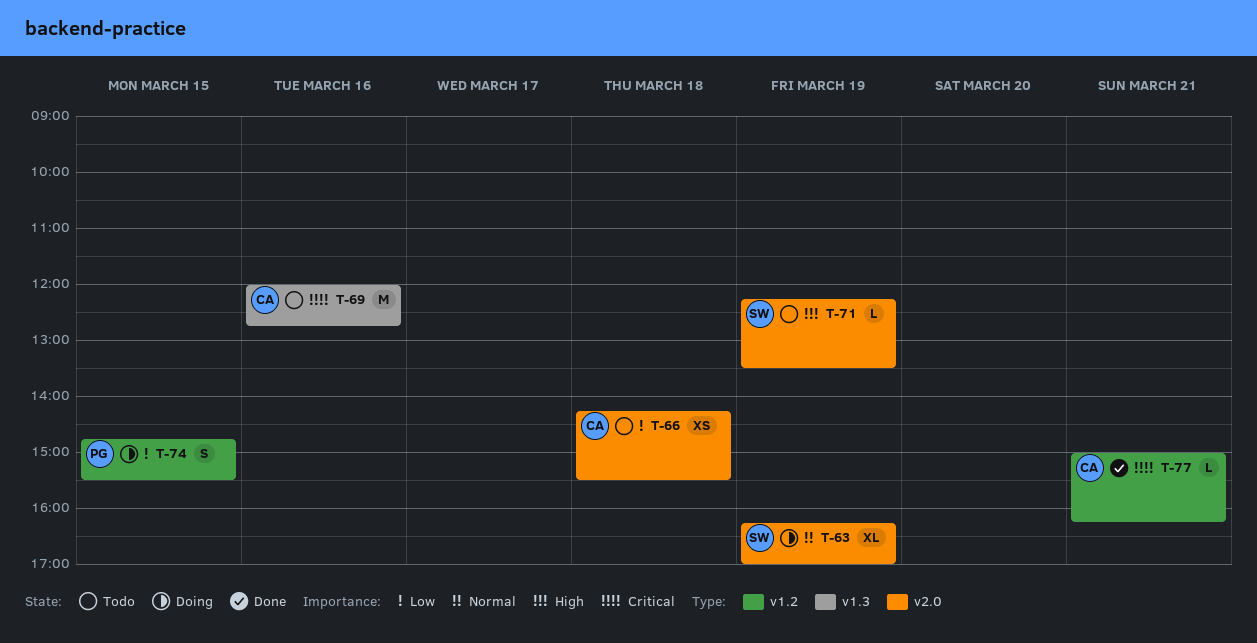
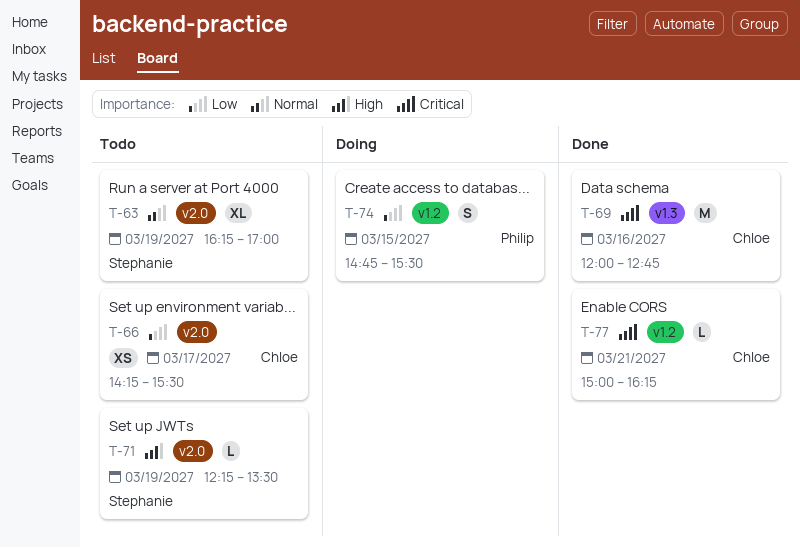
T-63, status: Doing -> Todo
T-66, day: Mar 18 -> Mar 17
T-69, status: Todo -> Done

